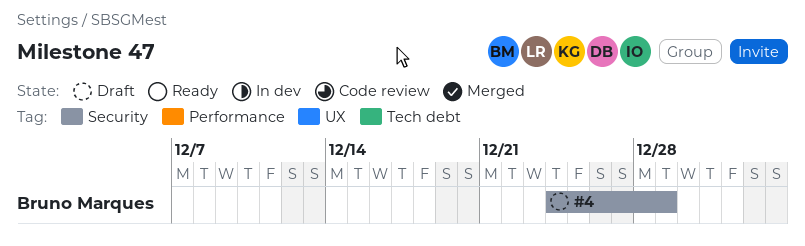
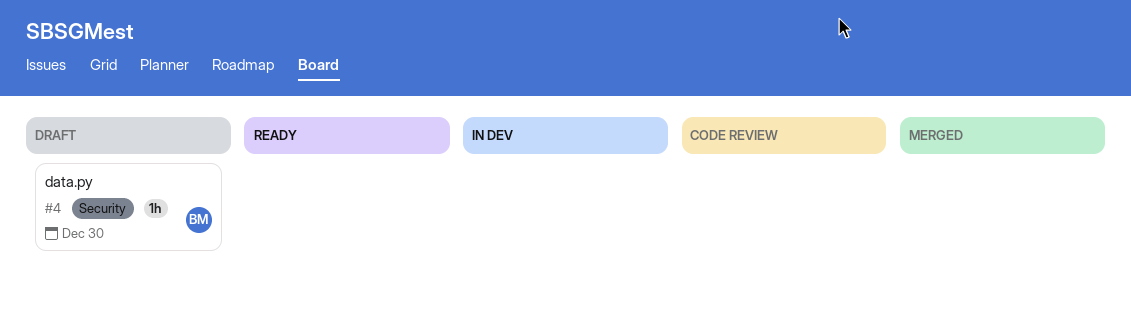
#4, due: Dec 29 -> Dec 30

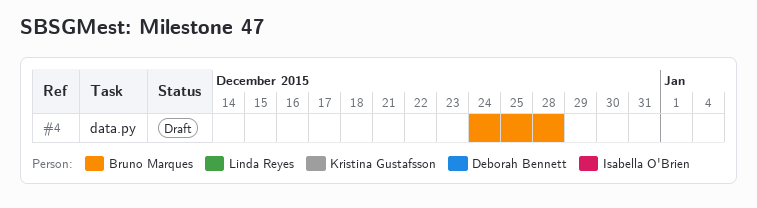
#4, due: Dec 30 -> Dec 28

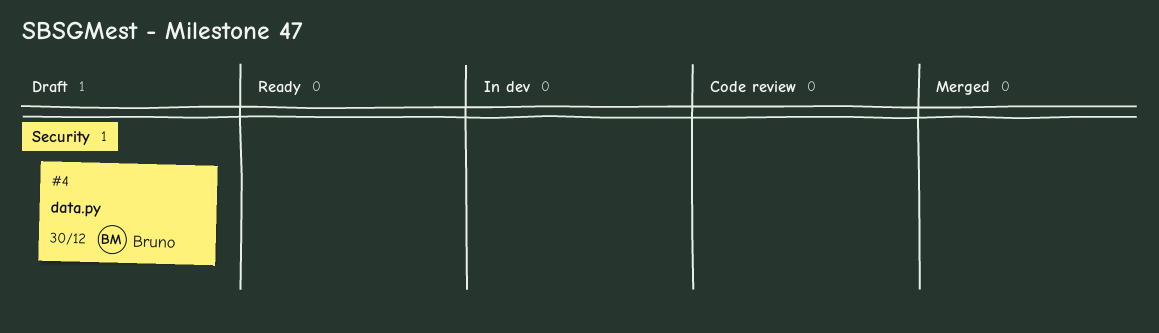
#4, due: Dec 28 -> Dec 30

